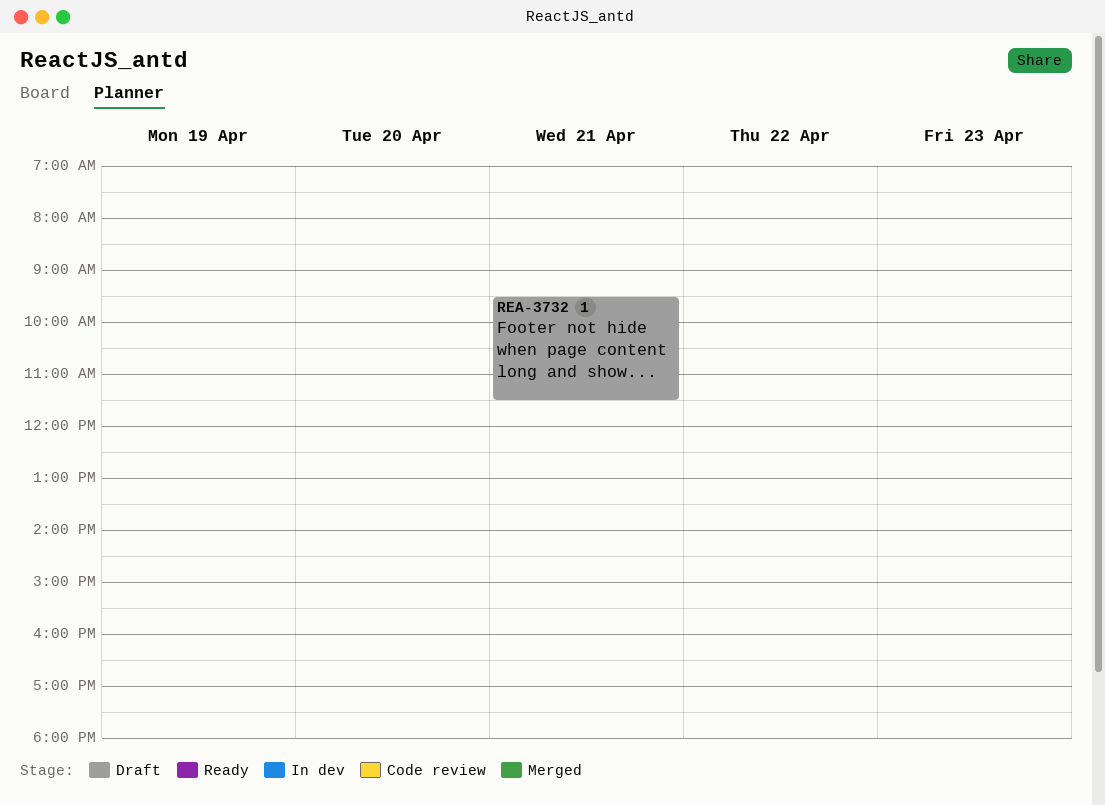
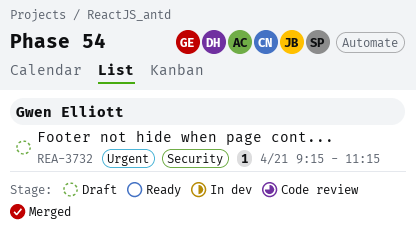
REA-3732, begins: 09:30 -> 09:15
REA-3732, ends: 11:30 -> 11:15

